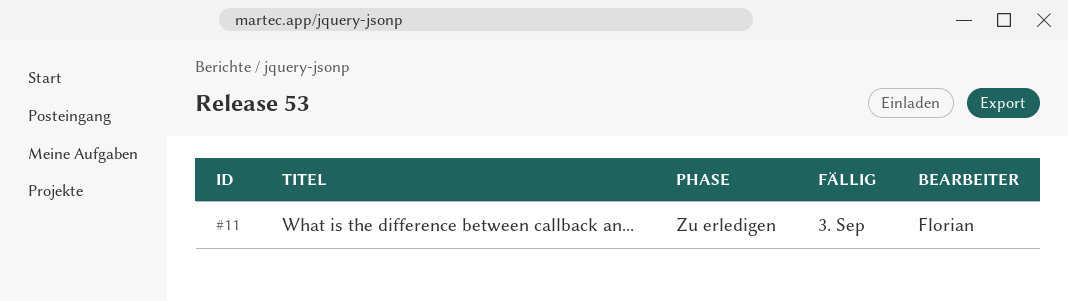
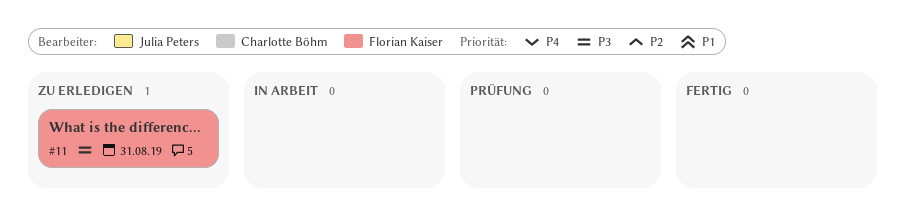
#11, due: Sep 3 -> Aug 31

